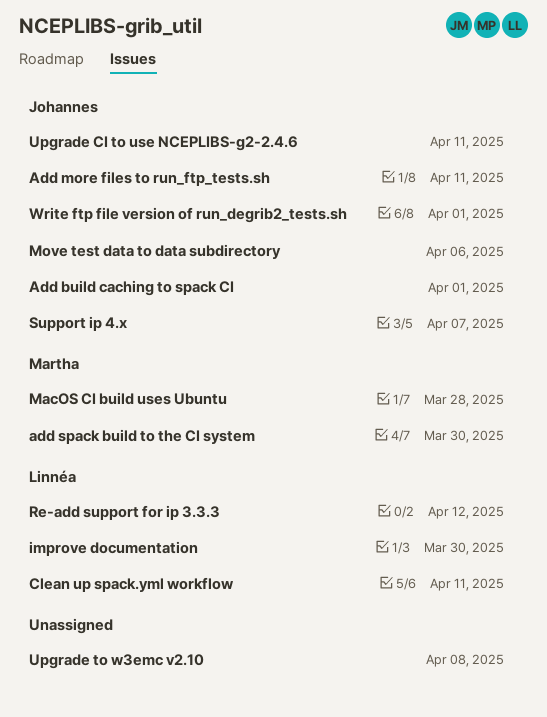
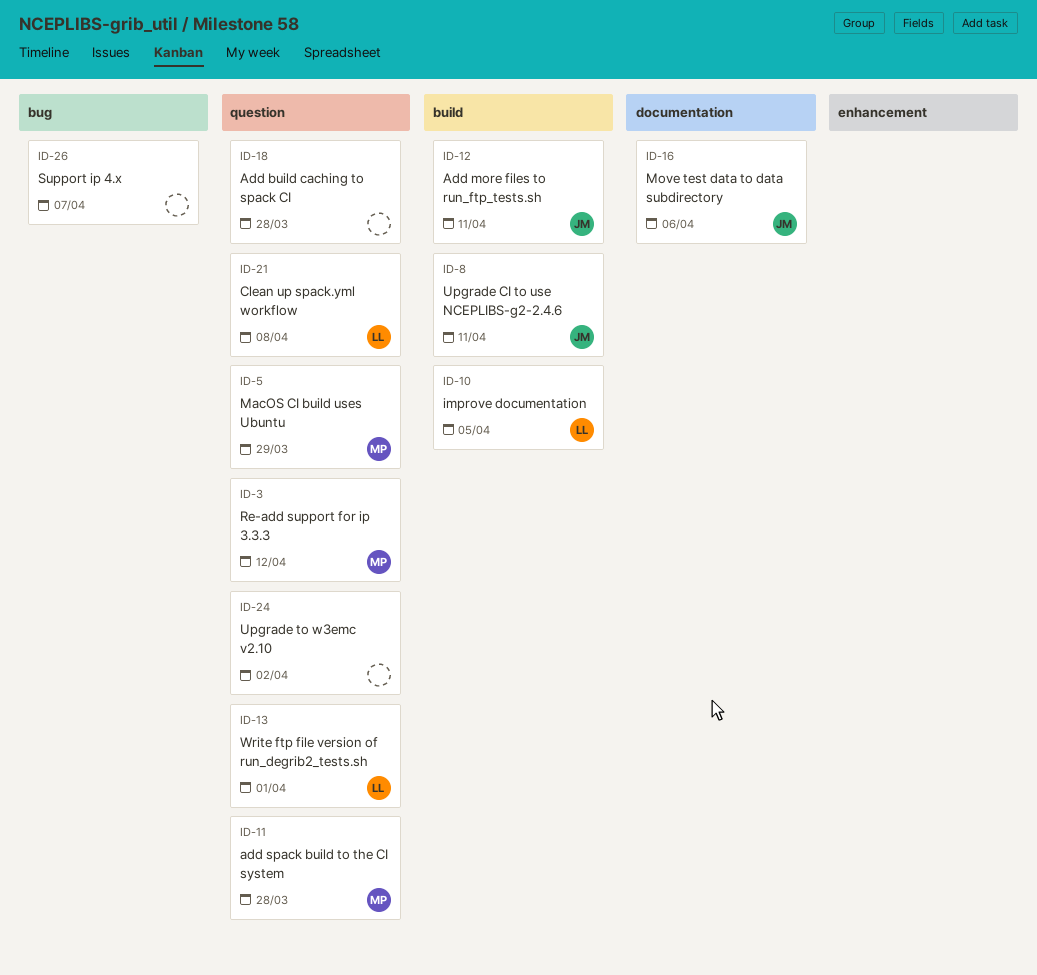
Add build caching to spack CI, owner: Johannes -> none
Add build caching to spack CI, due: Apr 1 -> Mar 28
add spack build to the CI system, due: Mar 30 -> Mar 28
Clean up spack.yml workflow, due: Apr 11 -> Apr 8
improve documentation, due: Mar 30 -> Apr 5
MacOS CI build uses Ubuntu, due: Mar 28 -> Mar 29
Re-add support for ip 3.3.3, owner: Linnéa -> Martha
Support ip 4.x, owner: Johannes -> none
Upgrade to w3emc v2.10, due: Apr 8 -> Apr 2
Write ftp file version of run_degrib2_tests.sh, owner: Johannes -> Linnéa

